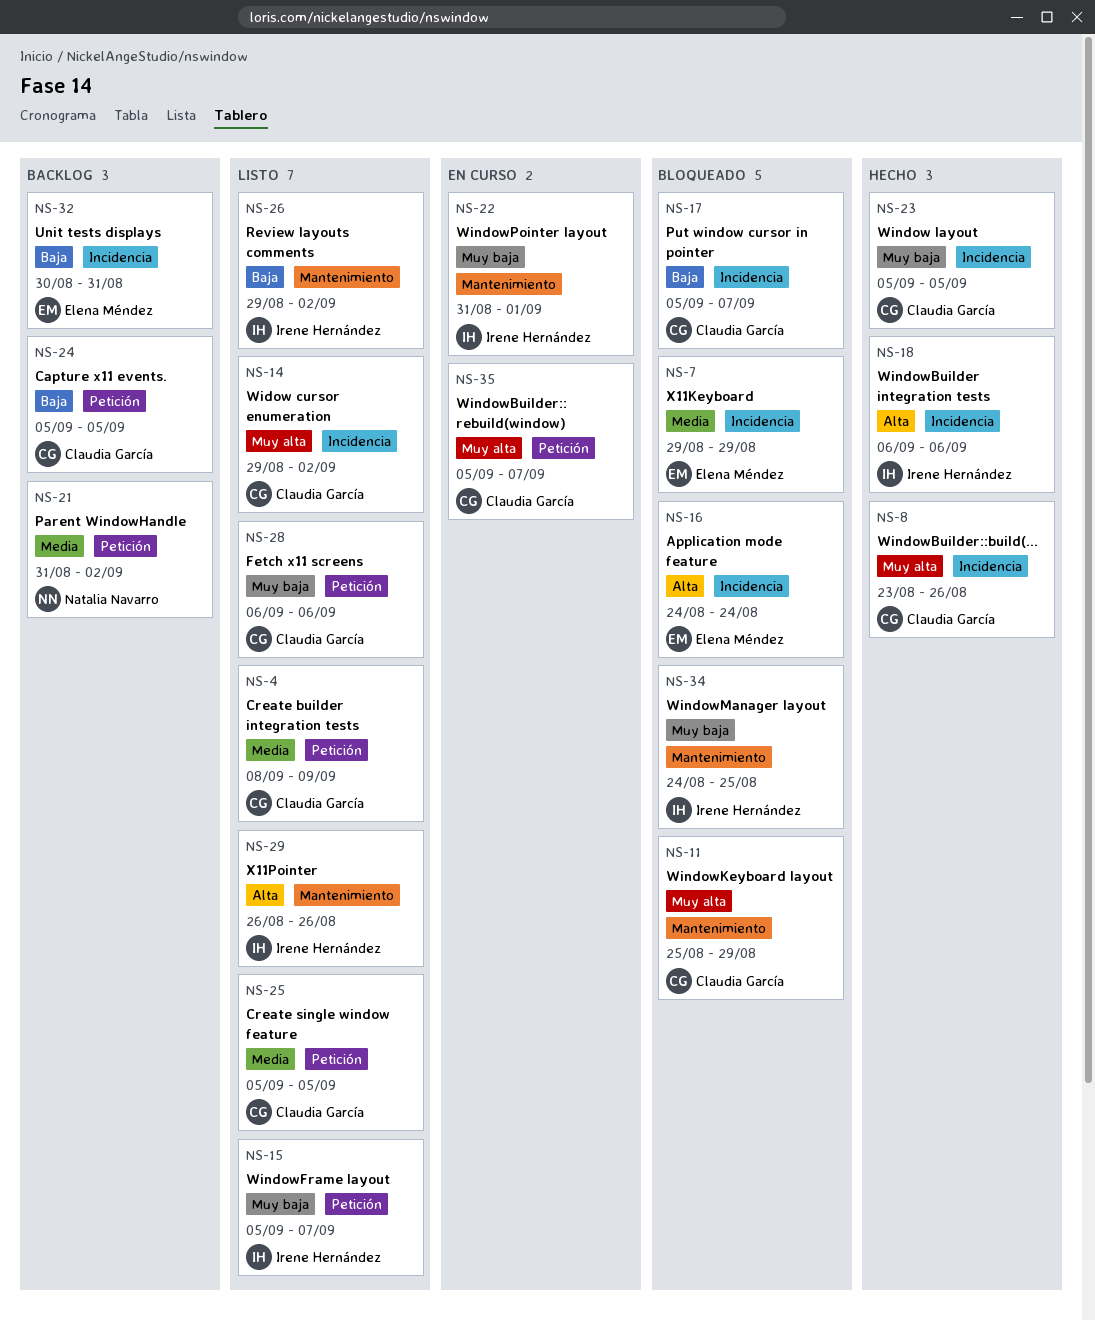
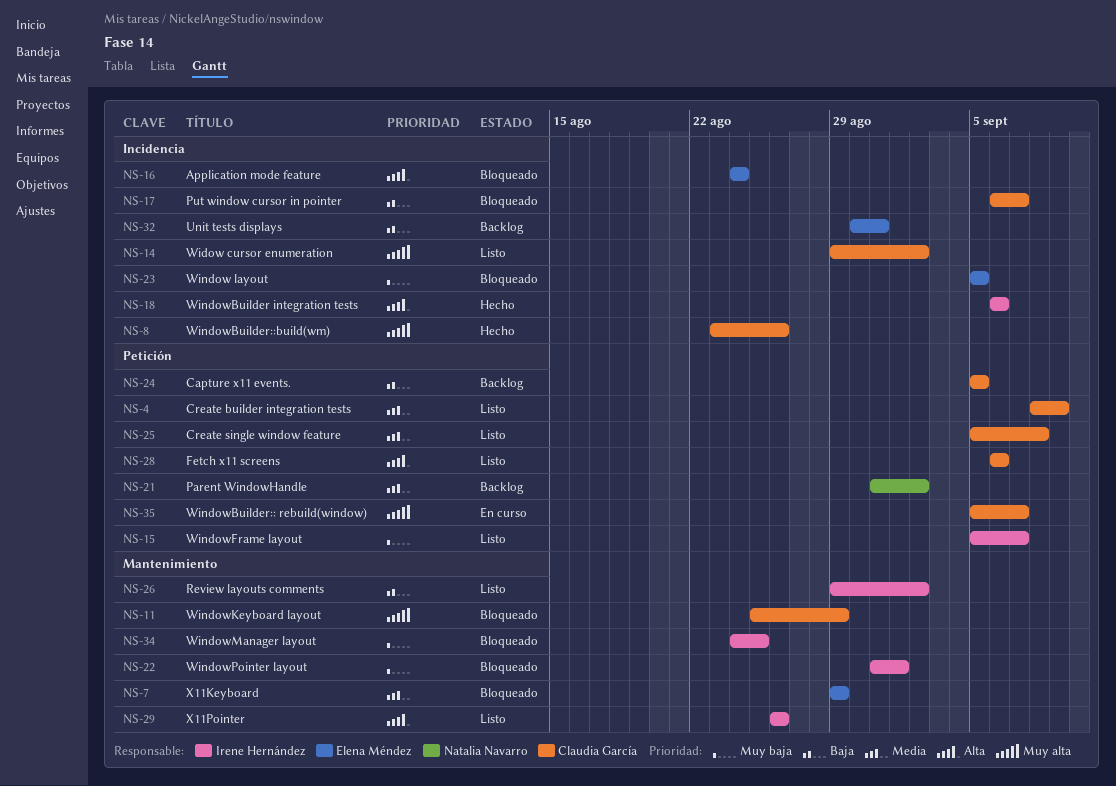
NS-7, label: Incidencia -> Mantenimiento
NS-17, start: Sep 5 -> Sep 6
NS-22, status: En curso -> Bloqueado
NS-23, status: Hecho -> Bloqueado
NS-23, owner: Claudia García -> Elena Méndez
NS-25, due: Sep 5 -> Sep 8
NS-28, priority: Muy baja -> Alta

